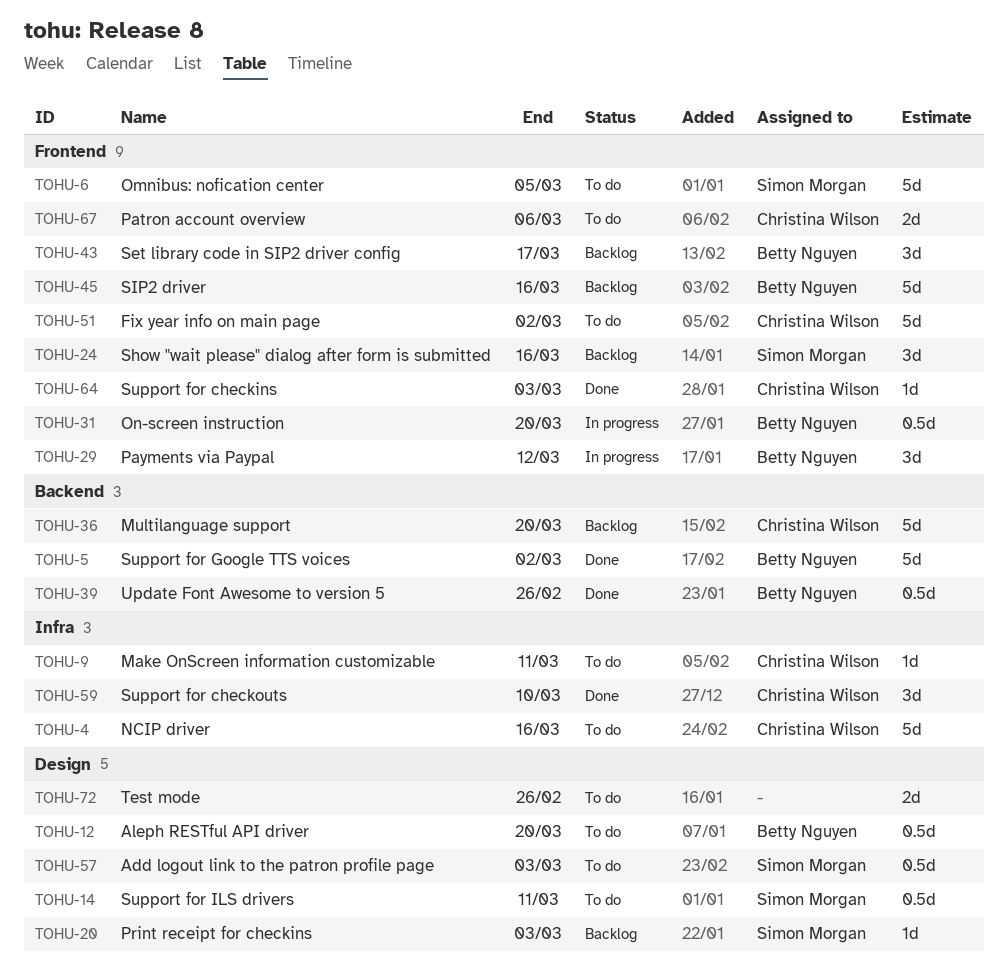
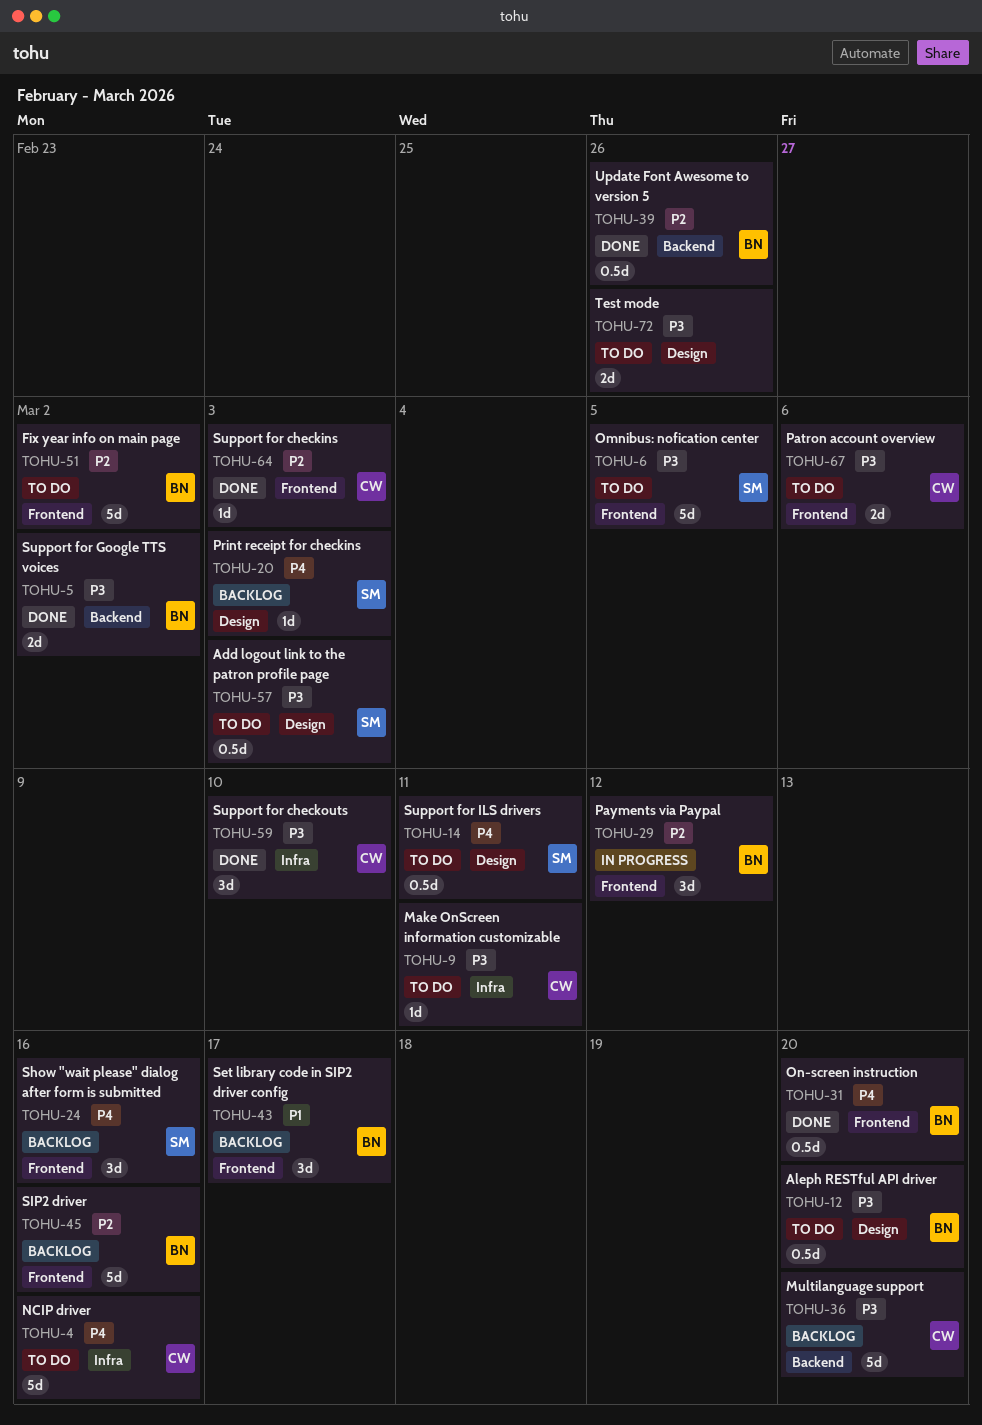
TOHU-5, estimate: 5d -> 2d
TOHU-31, status: In progress -> Done
TOHU-51, owner: Christina Wilson -> Betty Nguyen

